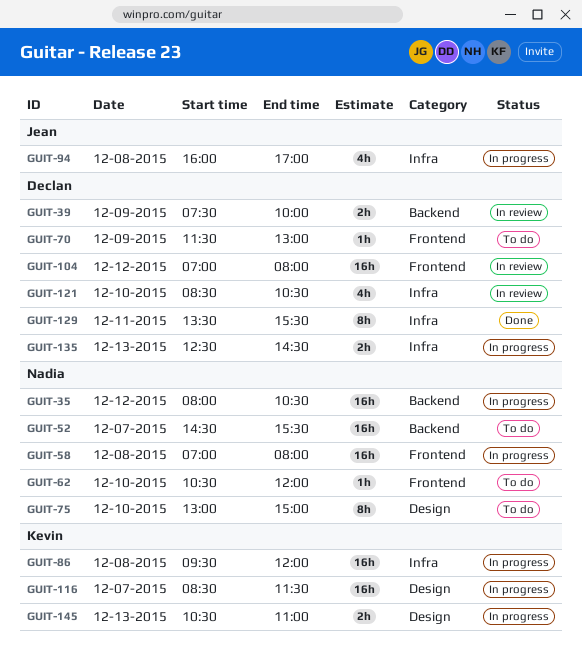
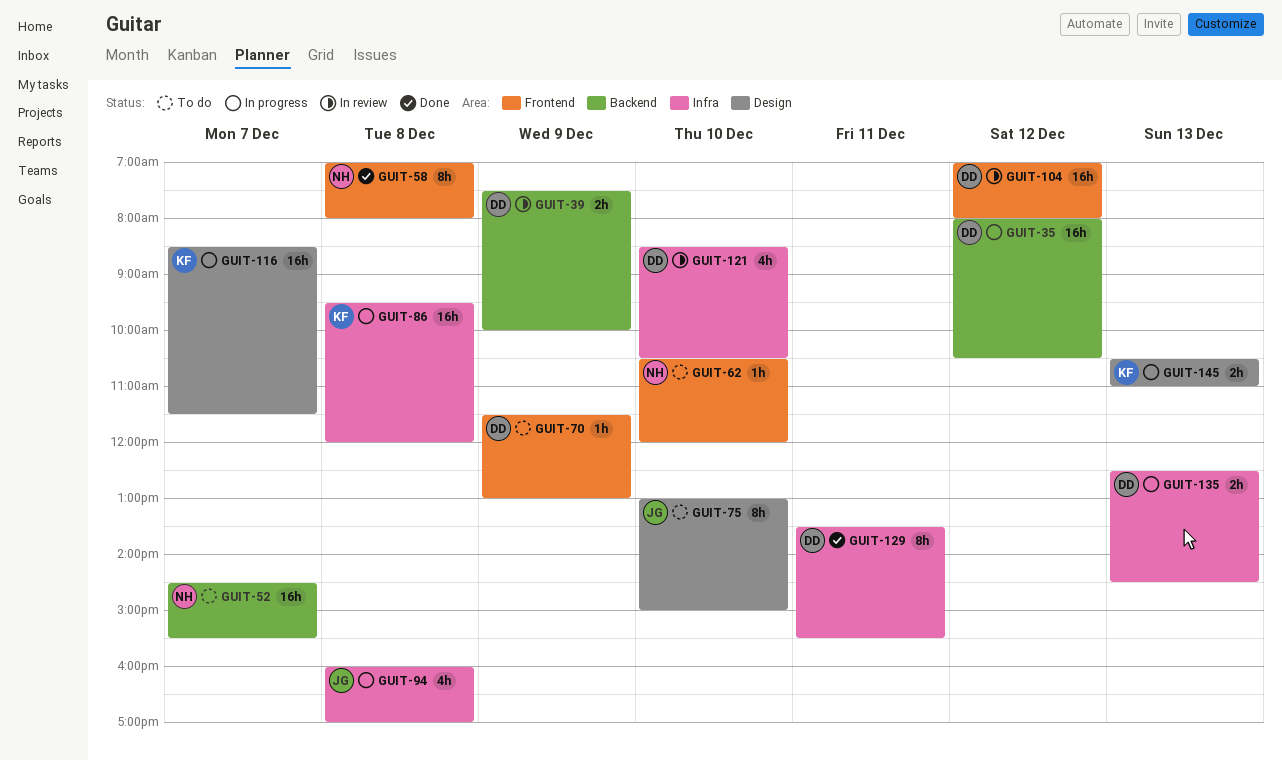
GUIT-35, owner: Nadia -> Declan
GUIT-58, status: In progress -> Done
GUIT-58, estimate: 16h -> 8h
GUIT-75, owner: Nadia -> Jean

